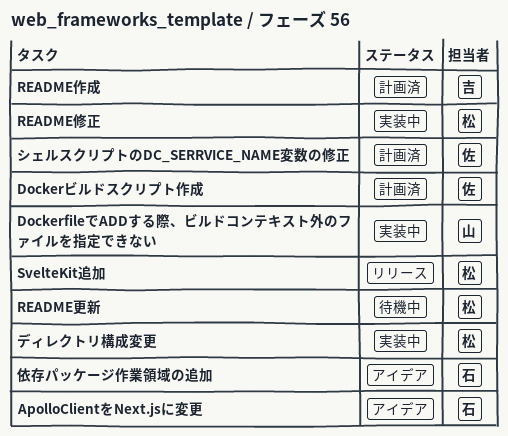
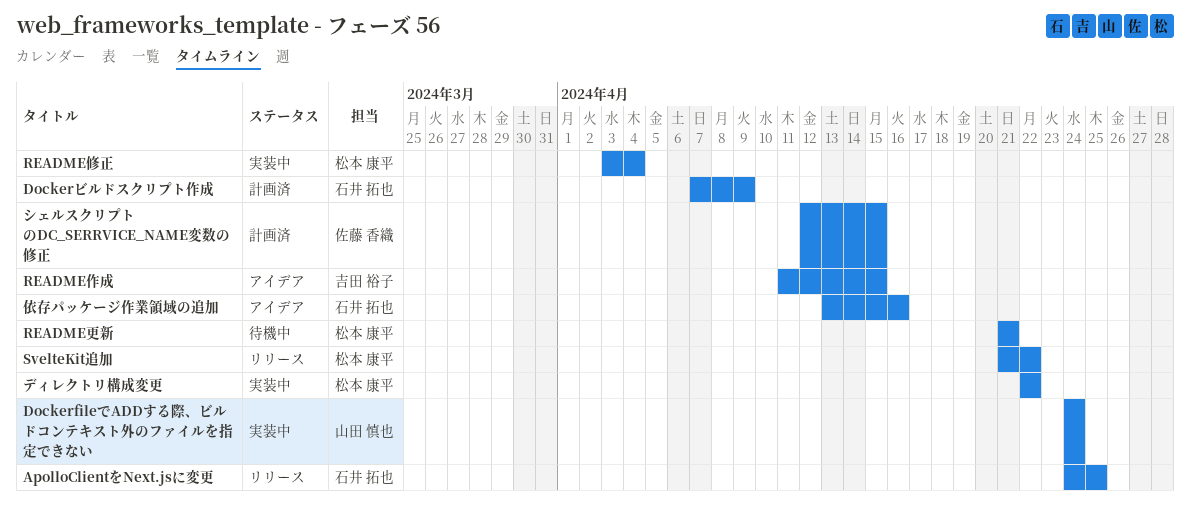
ApolloClientをNext.jsに変更, status: アイデア -> リリース
Dockerビルドスクリプト作成, owner: 佐藤 香織 -> 石井 拓也
README作成, status: 計画済 -> アイデア

